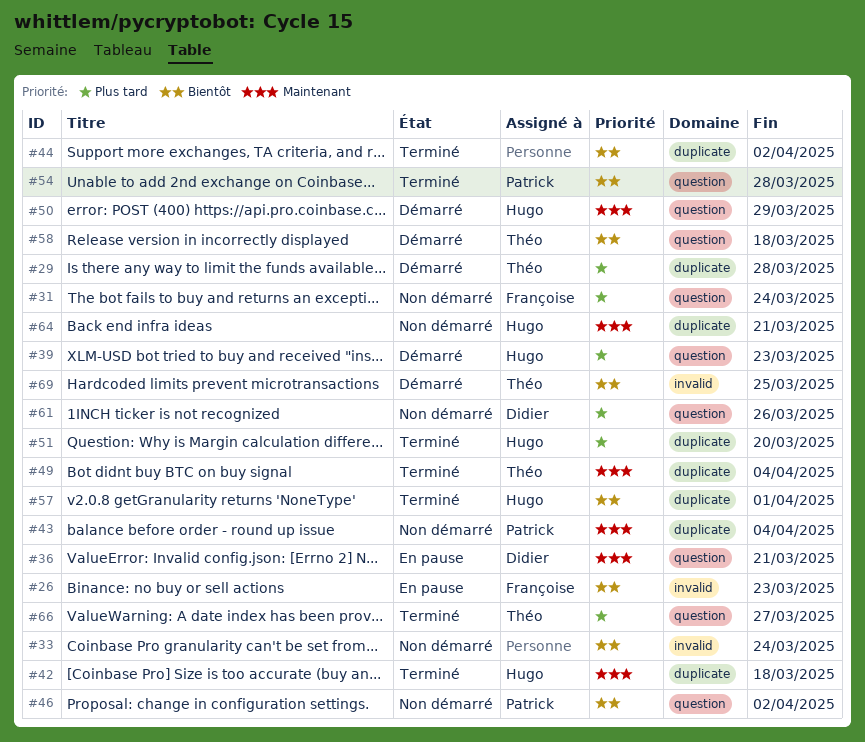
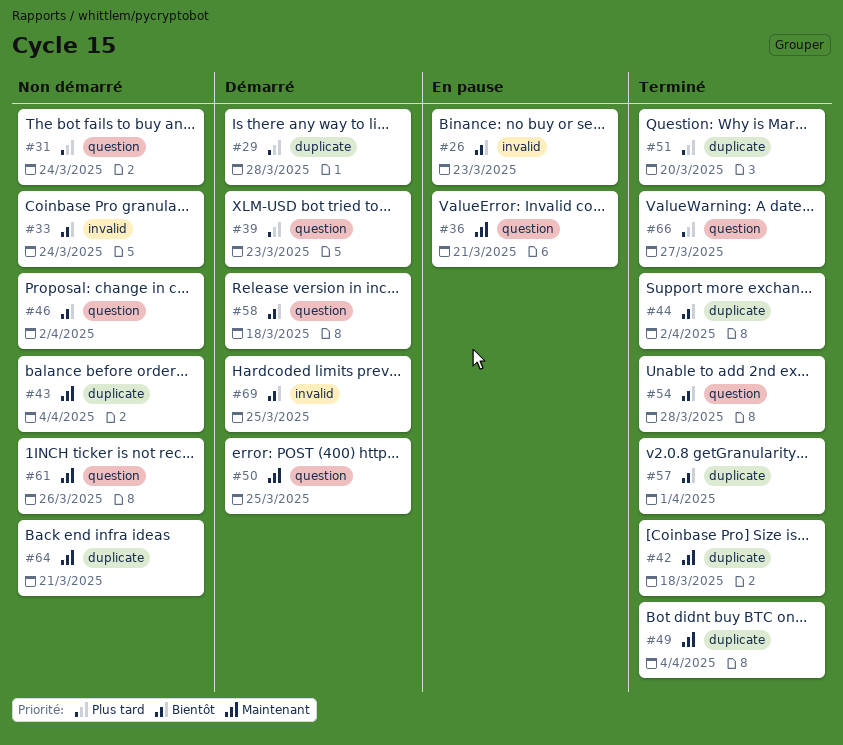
#50, due: Mar 29 -> Mar 25
#61, priority: Plus tard -> Maintenant

